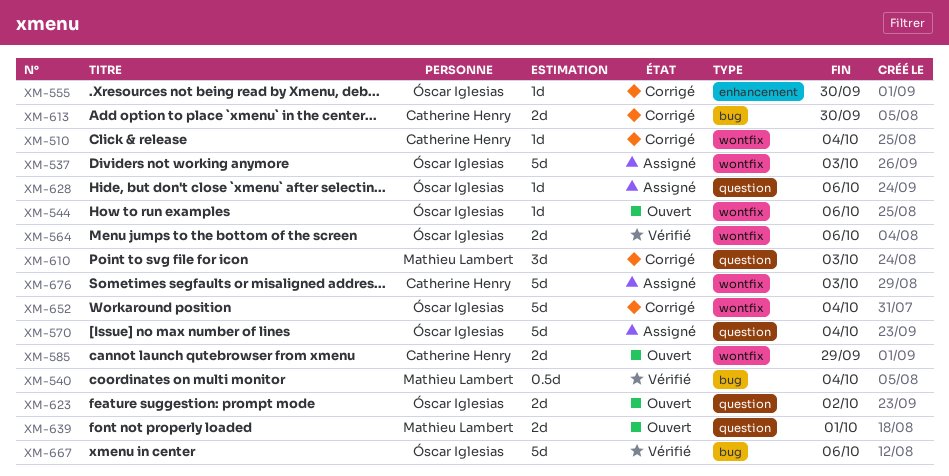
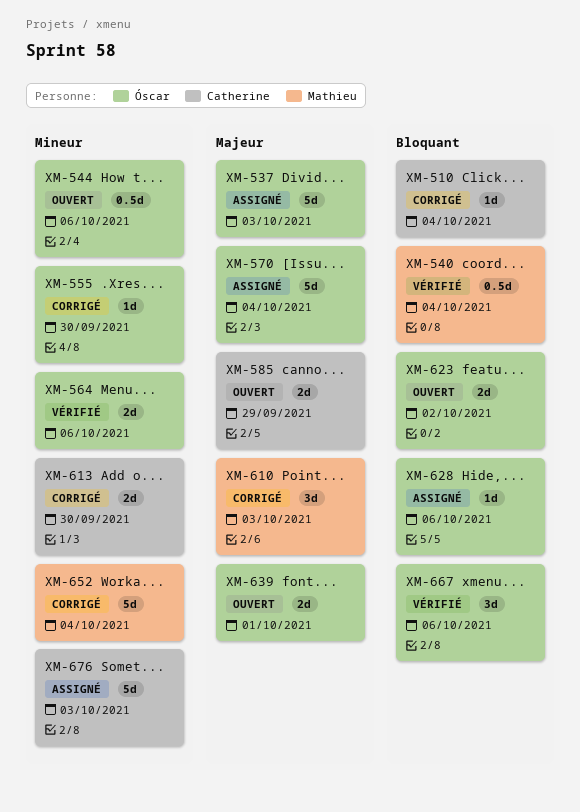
XM-544, estimate: 1d -> 0.5d
XM-639, owner: Mathieu Lambert -> Óscar Iglesias
XM-652, owner: Óscar Iglesias -> Mathieu Lambert
XM-667, estimate: 5d -> 3d

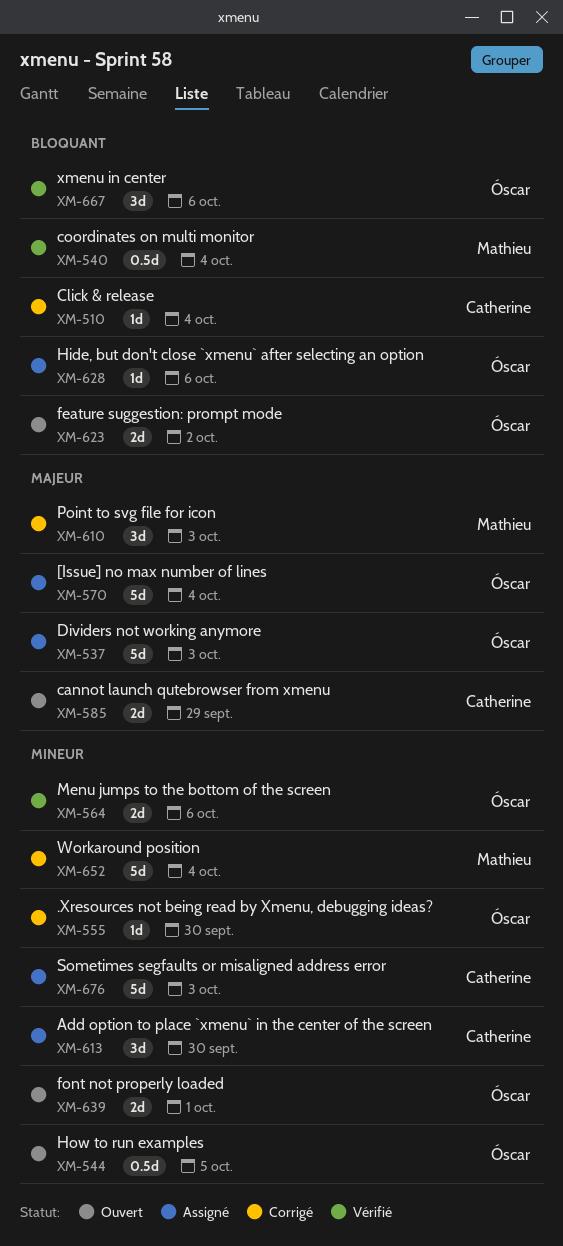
XM-544, due: Oct 6 -> Oct 5
XM-613, status: Corrigé -> Assigné
XM-613, estimate: 2d -> 3d
XM-639, priority: Majeur -> Mineur

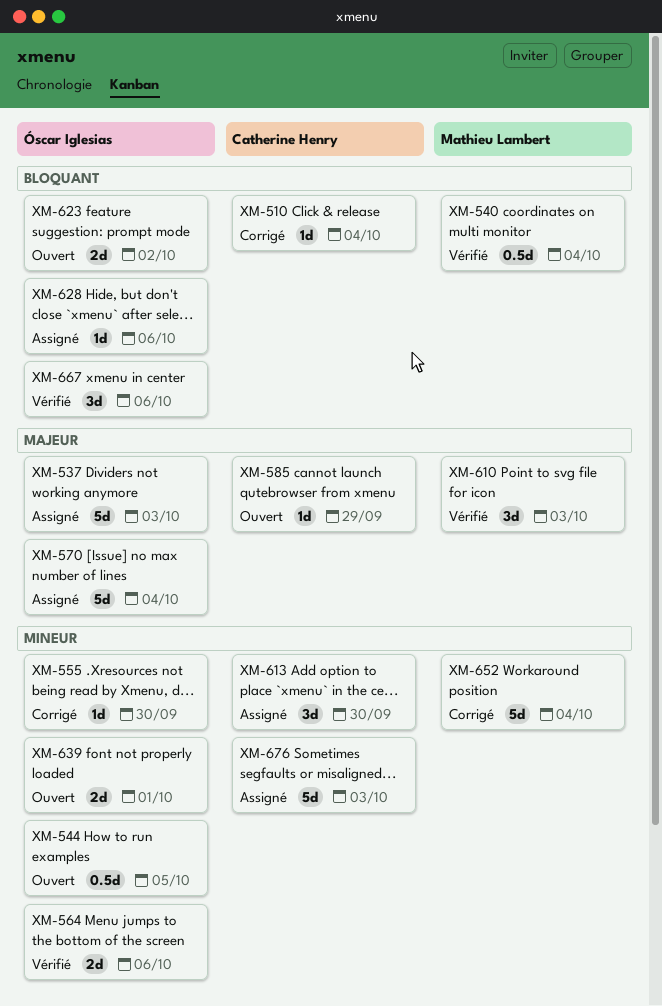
XM-585, estimate: 2d -> 1d
XM-610, status: Corrigé -> Vérifié

